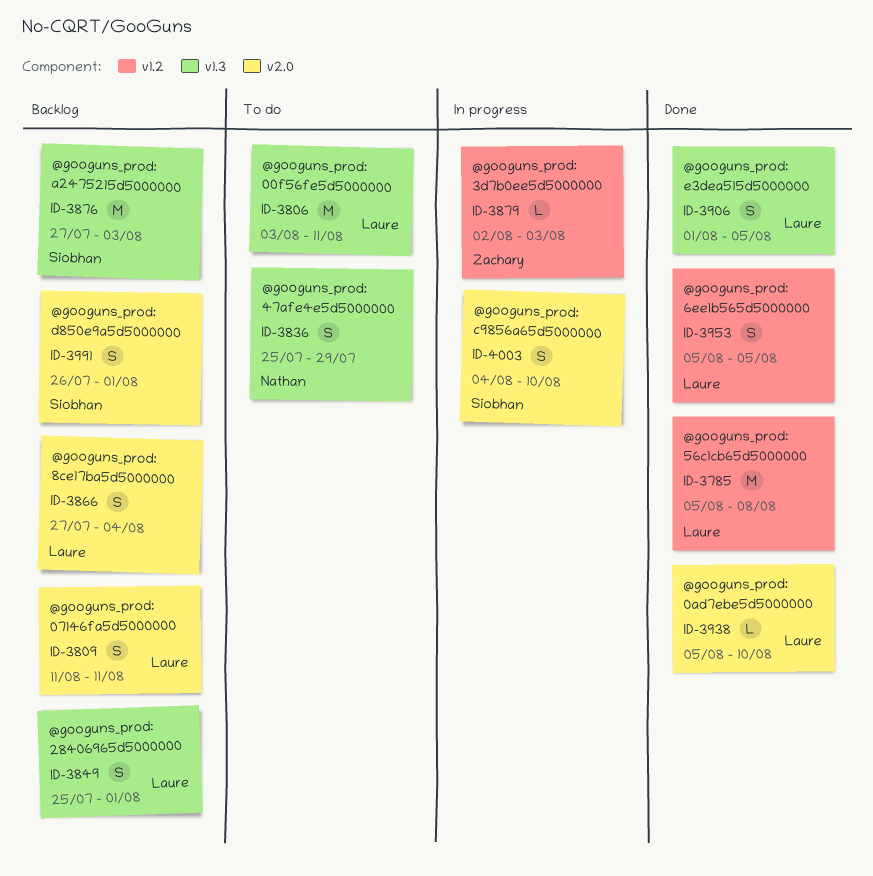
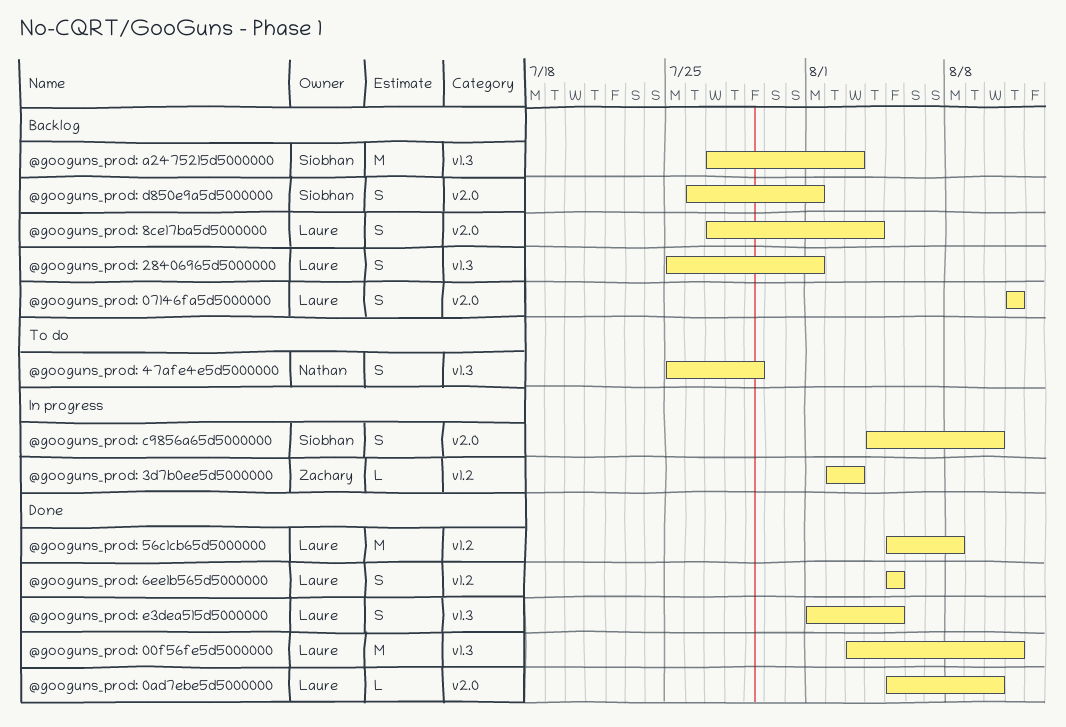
@googuns_prod: 00f56fe5d5000000, status: To do -> Done

